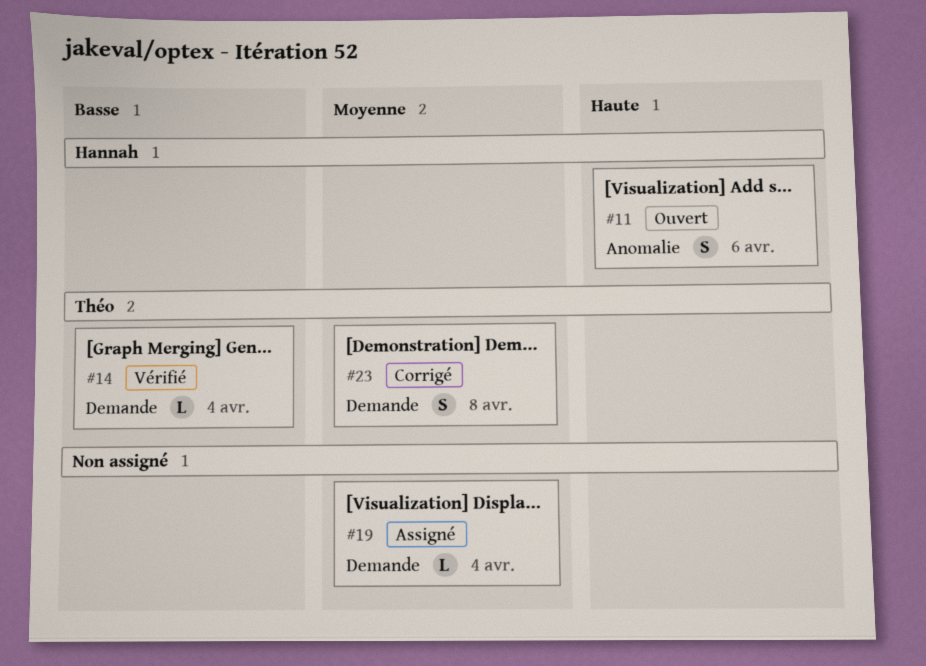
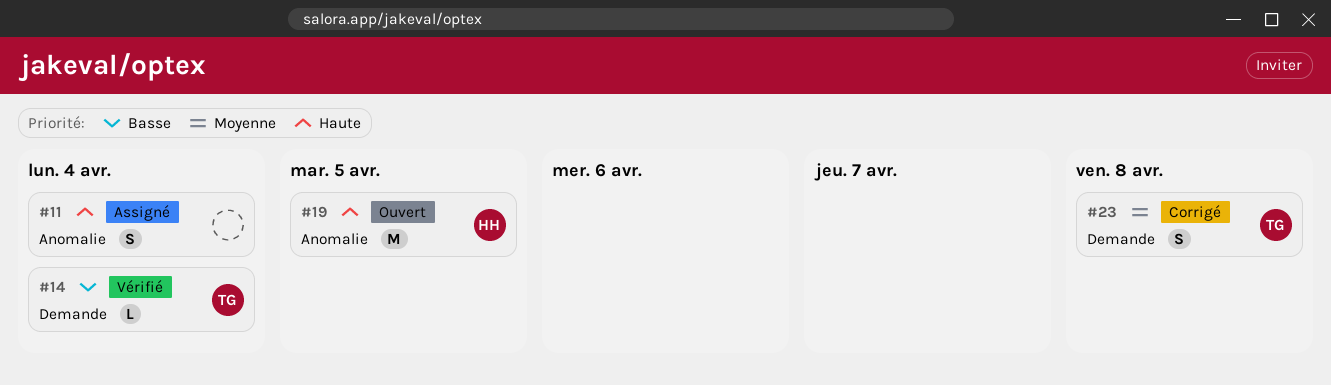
#11, status: Ouvert -> Assigné
#11, owner: Hannah -> none
#11, due: Apr 6 -> Apr 4
#19, status: Assigné -> Ouvert
#19, owner: none -> Hannah
#19, priority: Moyenne -> Haute
#19, label: Demande -> Anomalie
#19, estimate: L -> M
#19, due: Apr 4 -> Apr 5

